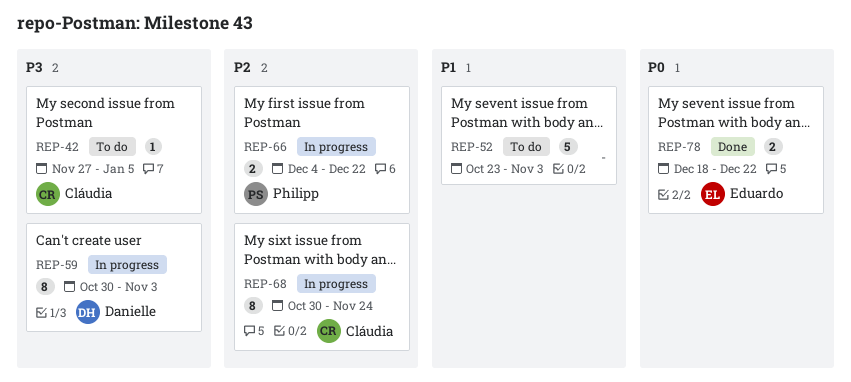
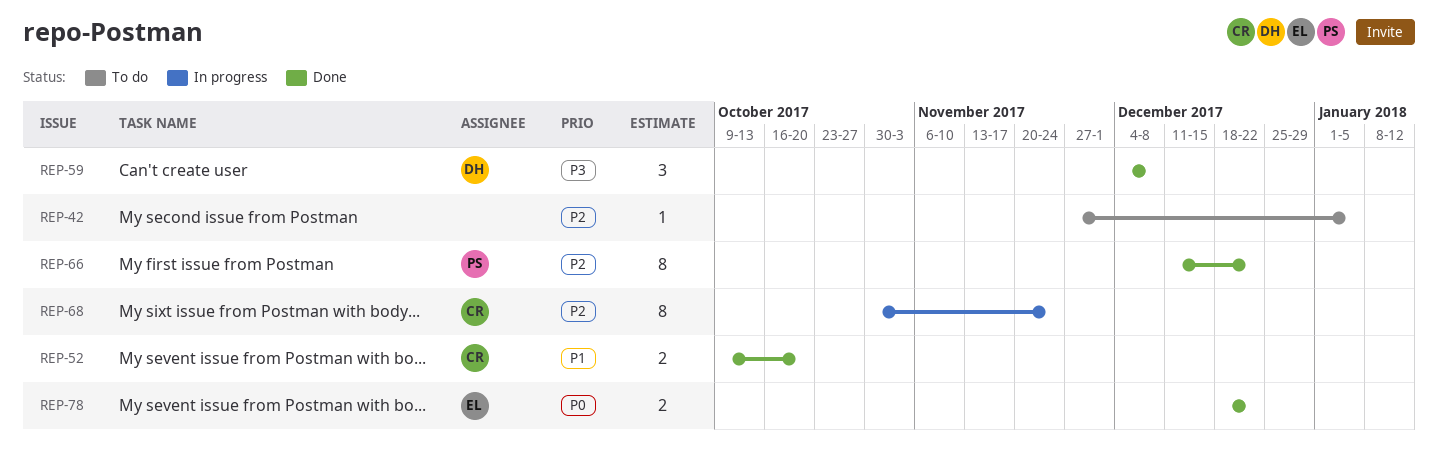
REP-42, owner: Cláudia -> none
REP-42, priority: P3 -> P2
REP-52, status: To do -> Done
REP-52, owner: none -> Cláudia
REP-52, estimate: 5 -> 2
REP-52, start: Oct 23 -> Oct 9
REP-52, due: Nov 3 -> Oct 20
REP-59, status: In progress -> Done
REP-59, estimate: 8 -> 3
REP-59, start: Oct 30 -> Dec 4
REP-59, due: Nov 3 -> Dec 8
REP-66, status: In progress -> Done
REP-66, estimate: 2 -> 8
REP-66, start: Dec 4 -> Dec 11

